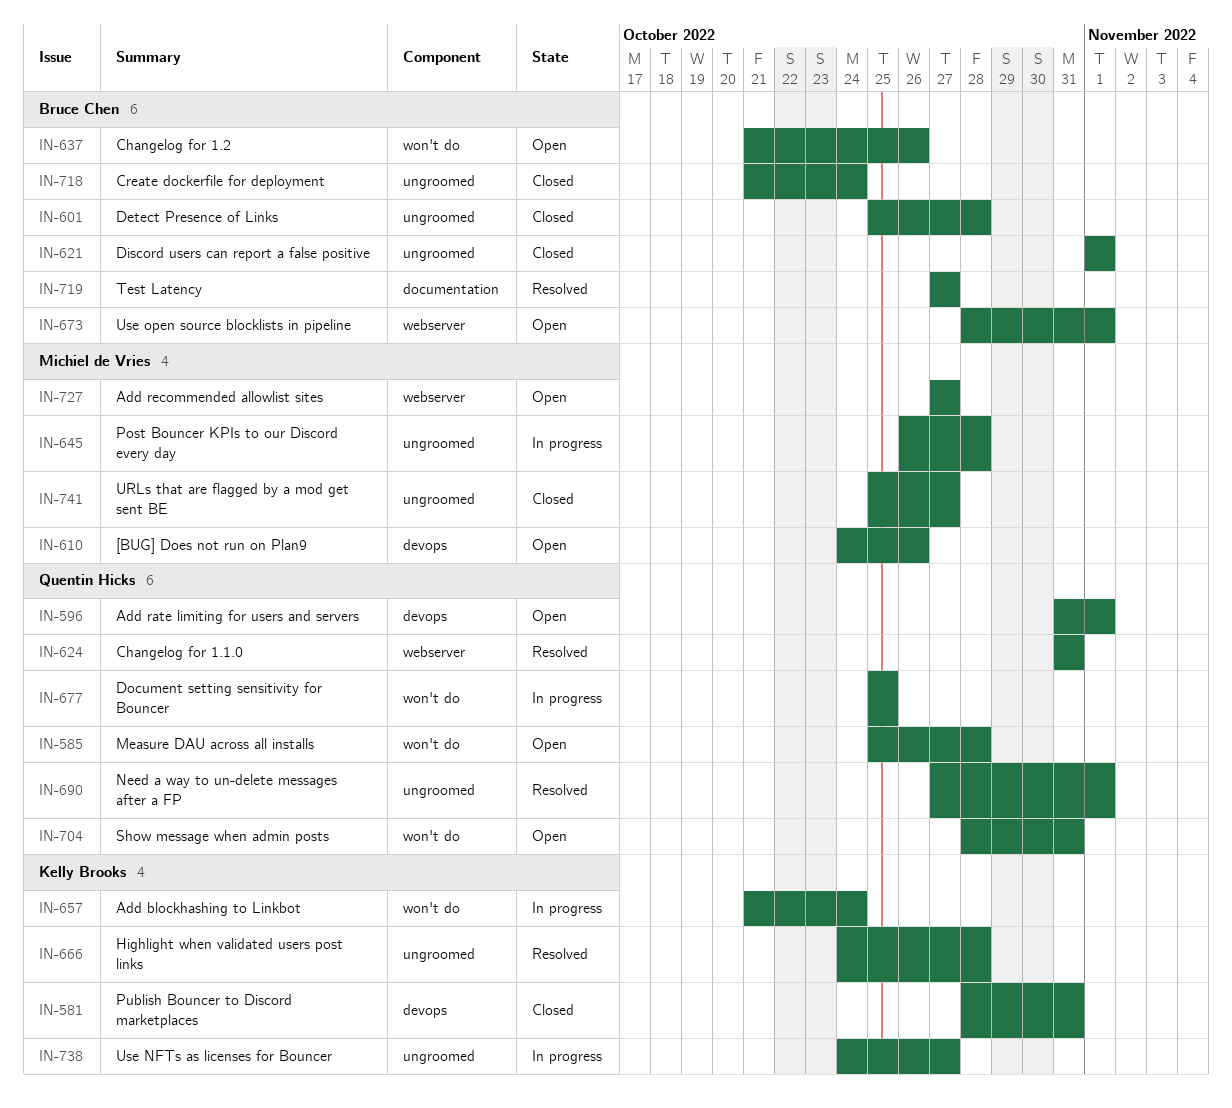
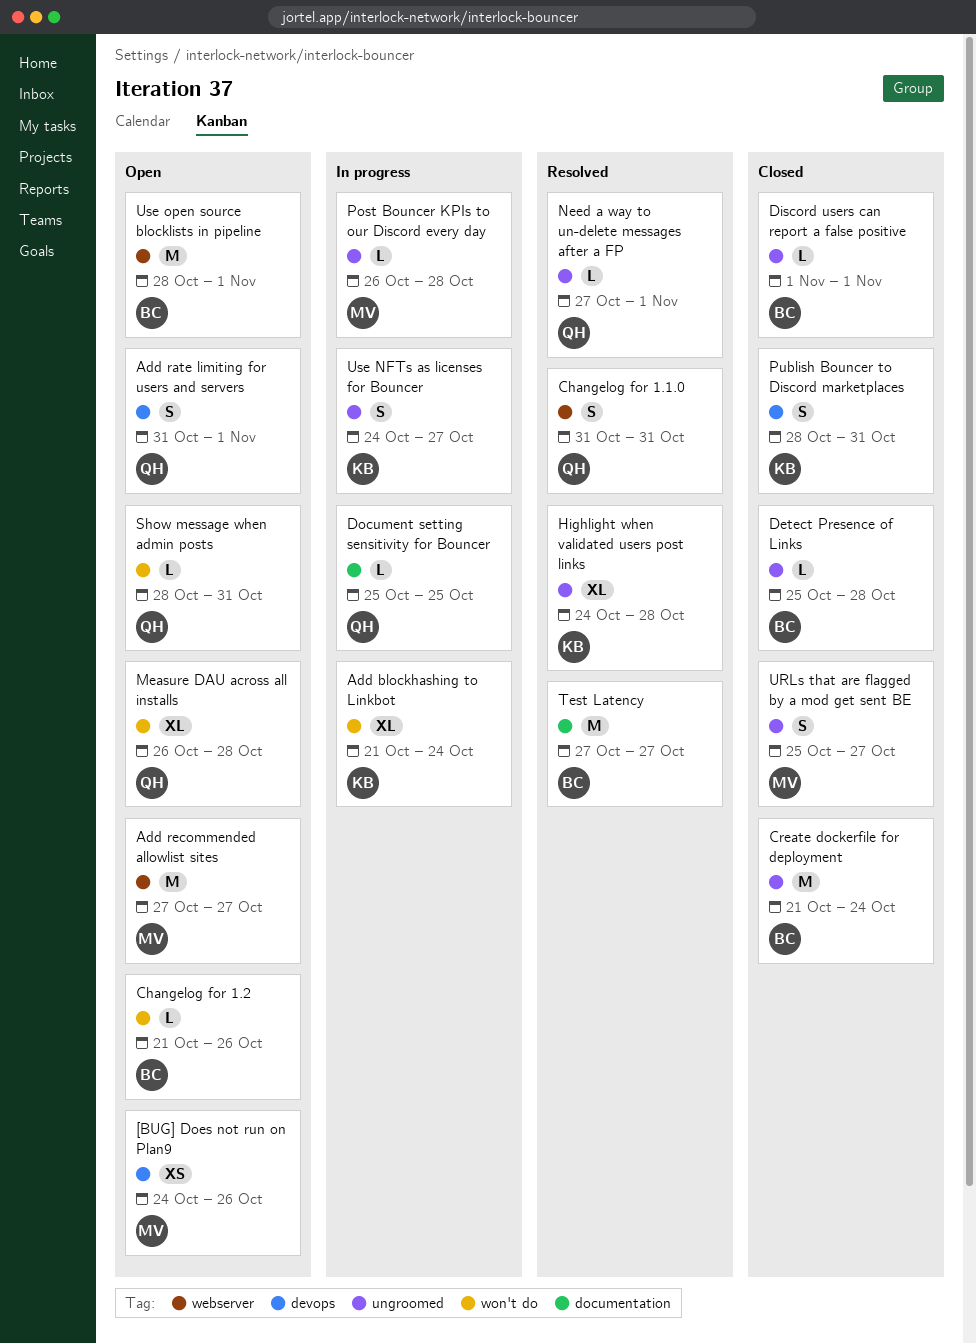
Document setting sensitivity for Bouncer, label: won't do -> documentation
Measure DAU across all installs, start: Oct 25 -> Oct 26

